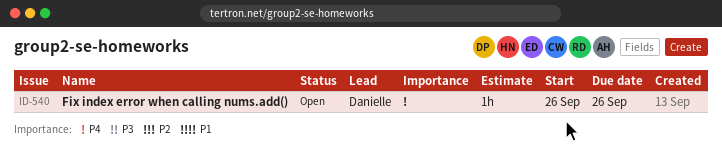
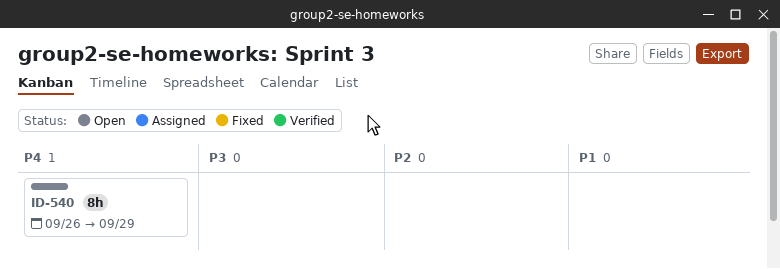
ID-540, estimate: 1h -> 8h
ID-540, due: Sep 26 -> Sep 29

